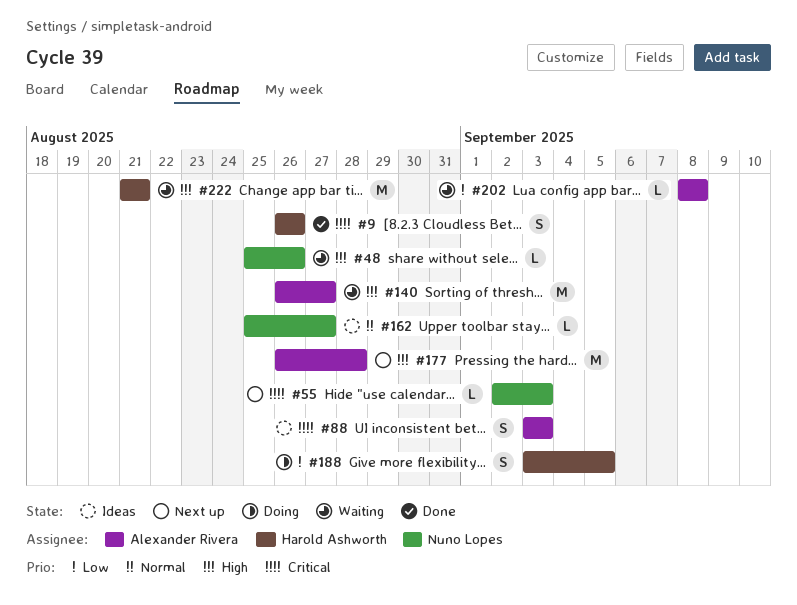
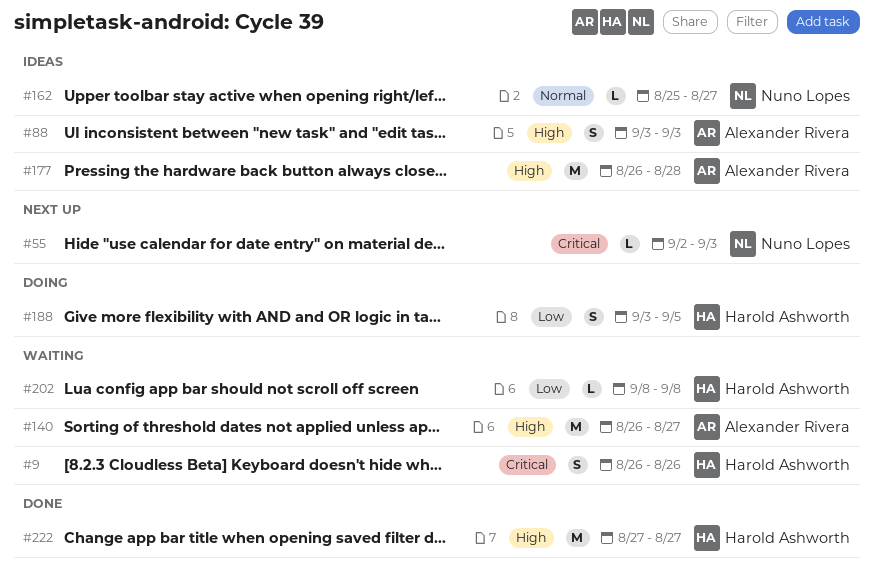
#9, status: Done -> Waiting
#48: present -> none
#88, priority: Critical -> High
#177, status: Next up -> Ideas
#202, owner: Alexander Rivera -> Harold Ashworth
#222, status: Waiting -> Done
#222, start: Aug 21 -> Aug 27
#222, due: Aug 21 -> Aug 27

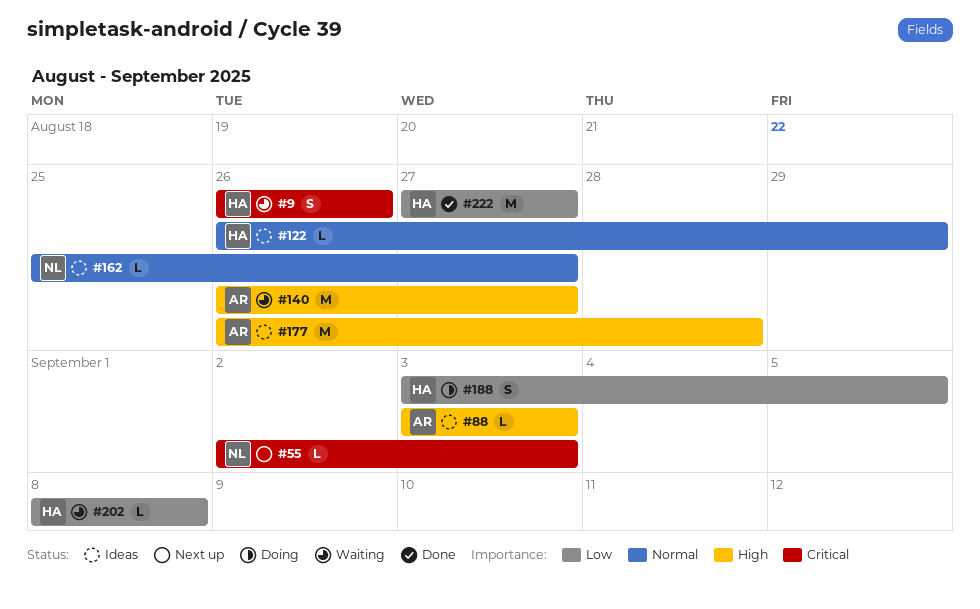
#88, estimate: S -> L
#122: none -> present
#222, priority: High -> Low

